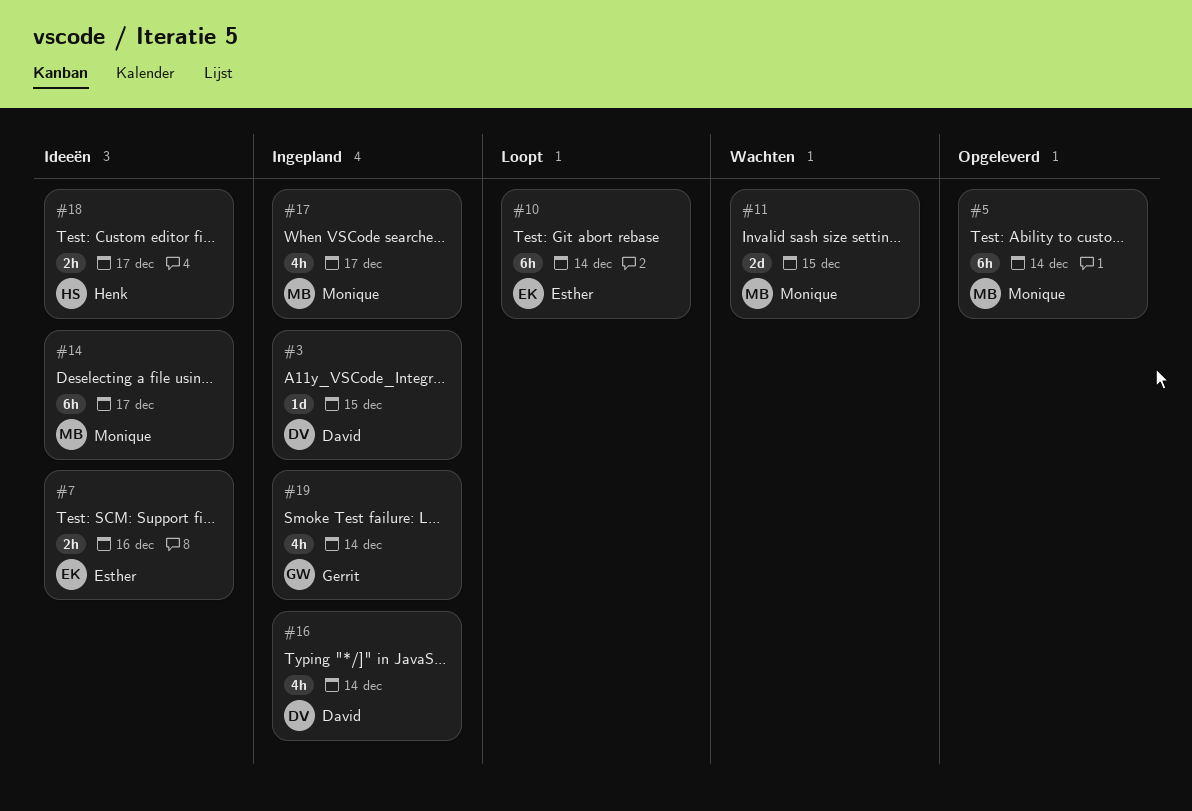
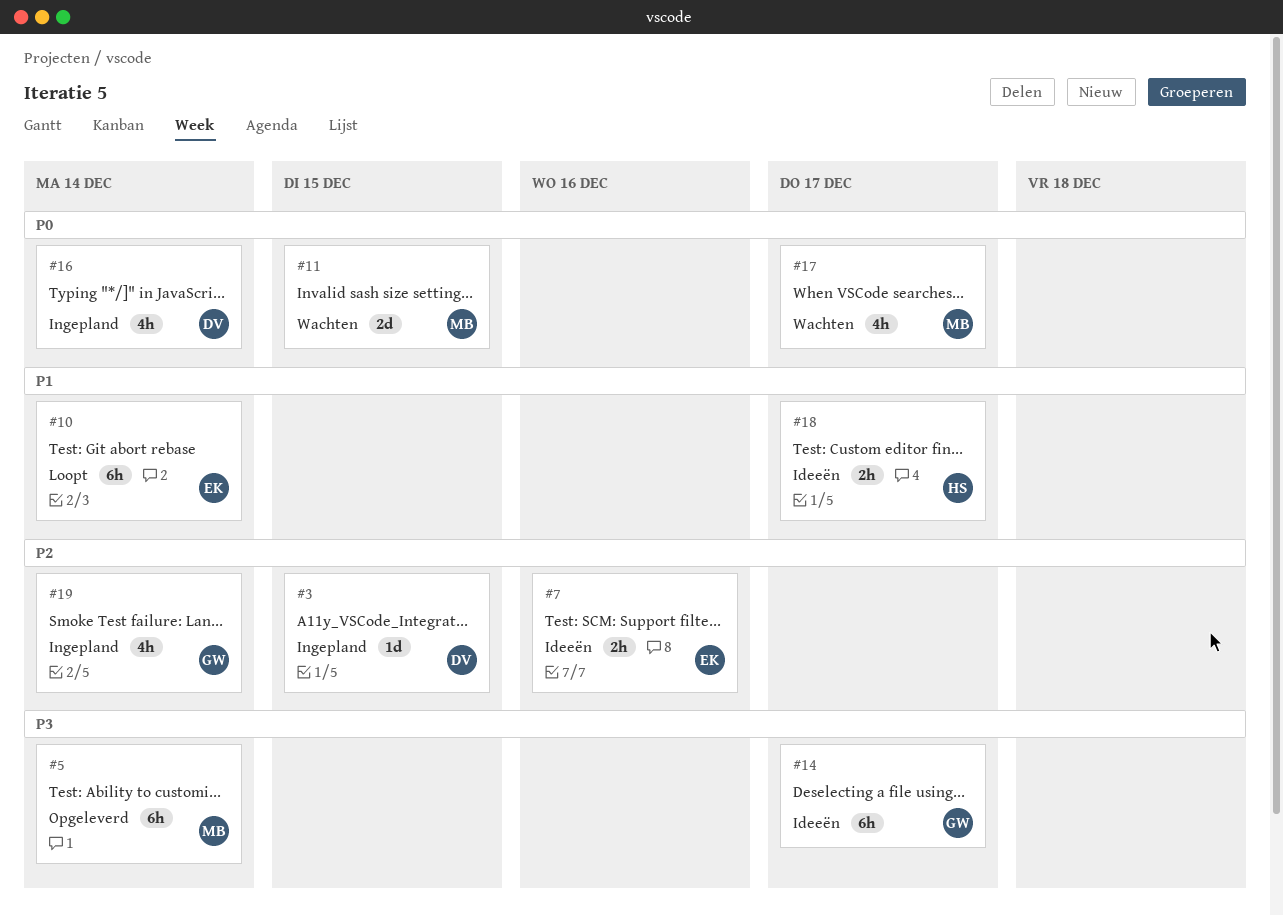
#14, owner: Monique -> Gerrit
#17, status: Ingepland -> Wachten

